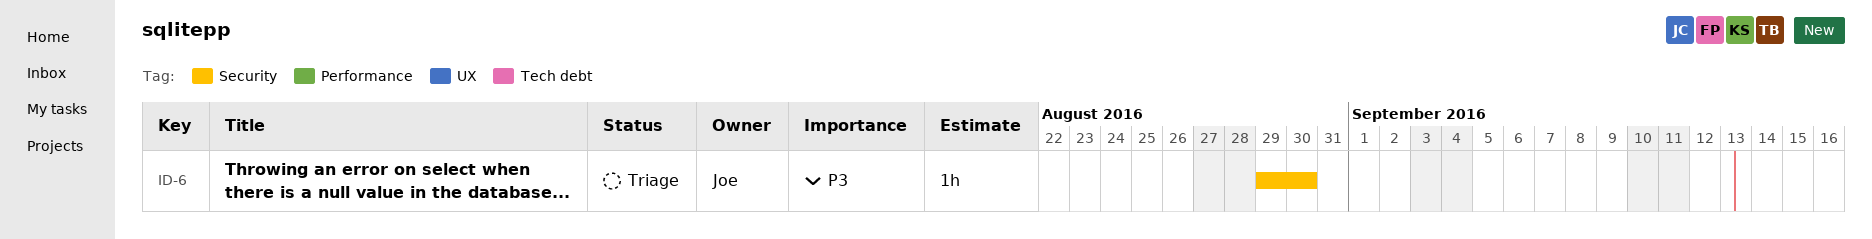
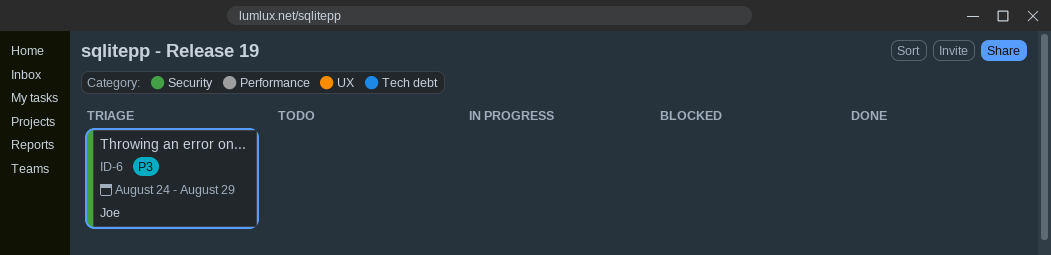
ID-6, start: Aug 29 -> Aug 24
ID-6, due: Aug 30 -> Aug 29

